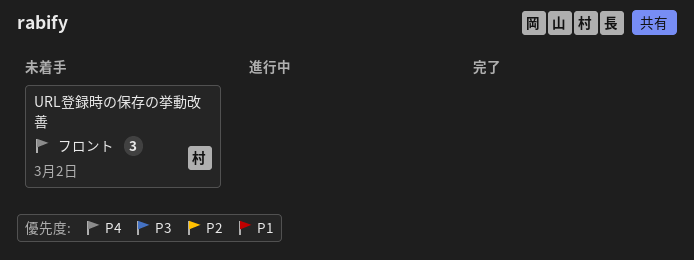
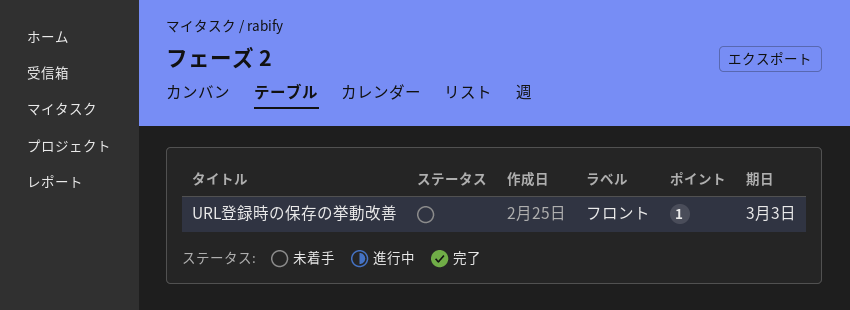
URL登録時の保存の挙動改善, estimate: 3 -> 1
URL登録時の保存の挙動改善, due: Mar 2 -> Mar 3

